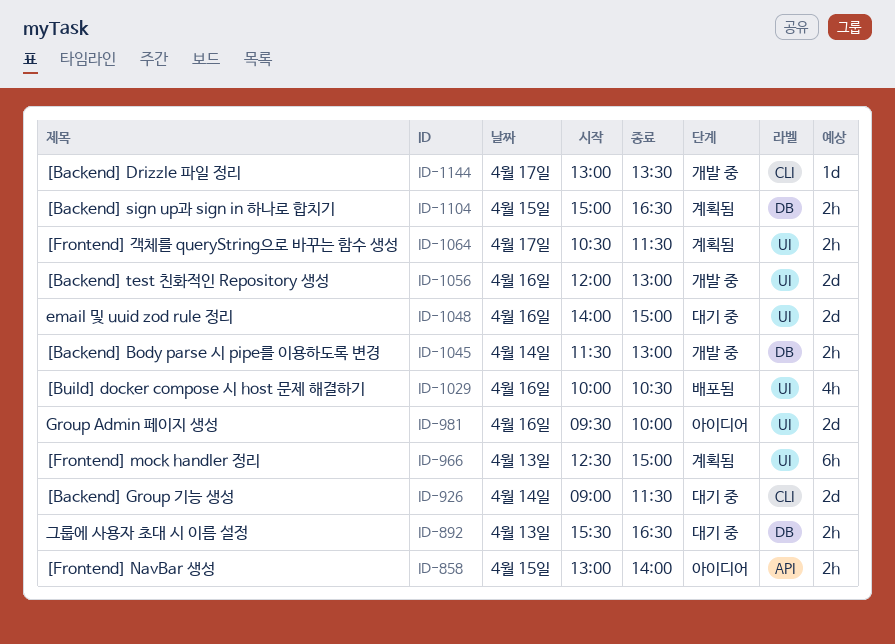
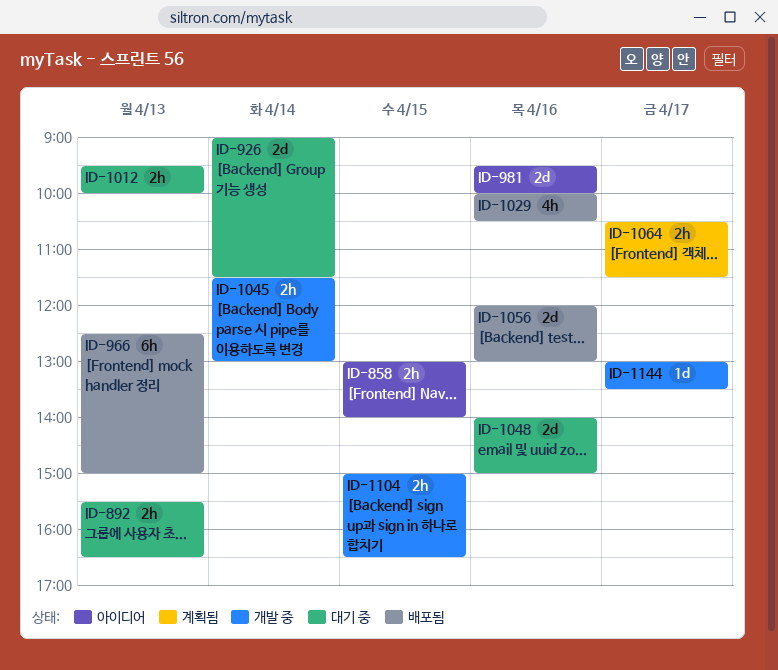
ID-966, status: 계획됨 -> 배포됨
ID-1012: none -> present
ID-1056, status: 개발 중 -> 배포됨
ID-1104, status: 계획됨 -> 개발 중

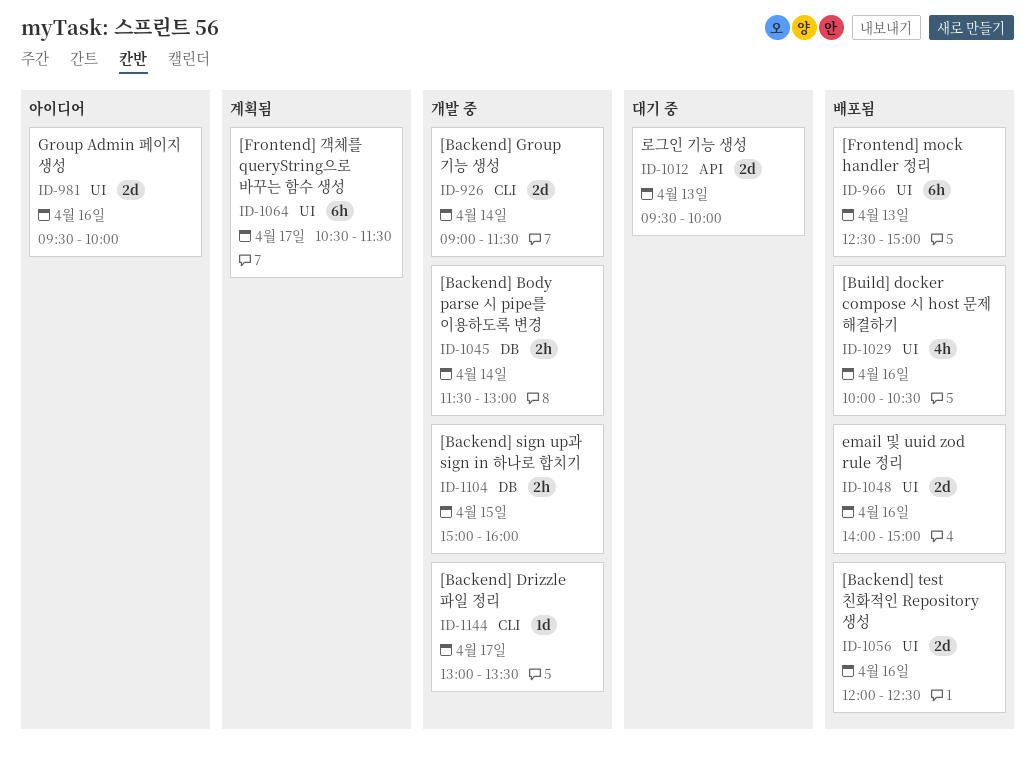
ID-858: present -> none
ID-892: present -> none
ID-926, status: 대기 중 -> 개발 중
ID-1012, estimate: 2h -> 2d
ID-1048, status: 대기 중 -> 배포됨
ID-1056, ends: 13:00 -> 12:30
ID-1064, estimate: 2h -> 6h
ID-1104, ends: 16:30 -> 16:00

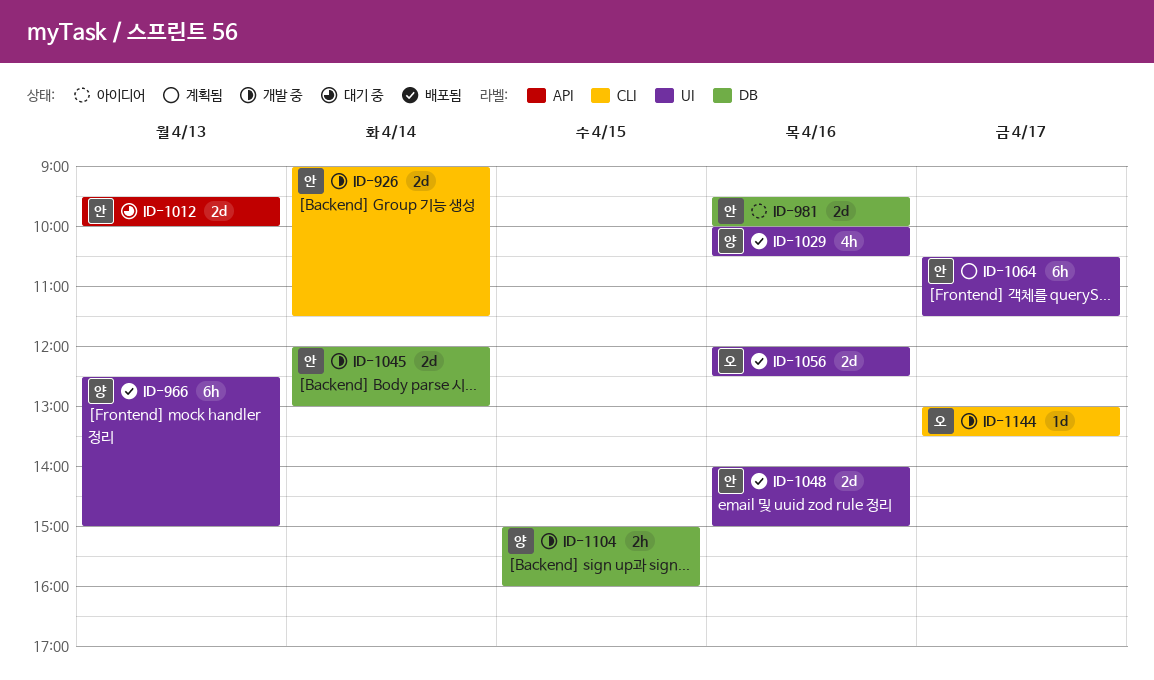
ID-981, label: UI -> DB
ID-1045, estimate: 2h -> 2d
ID-1045, begins: 11:30 -> 12:00

